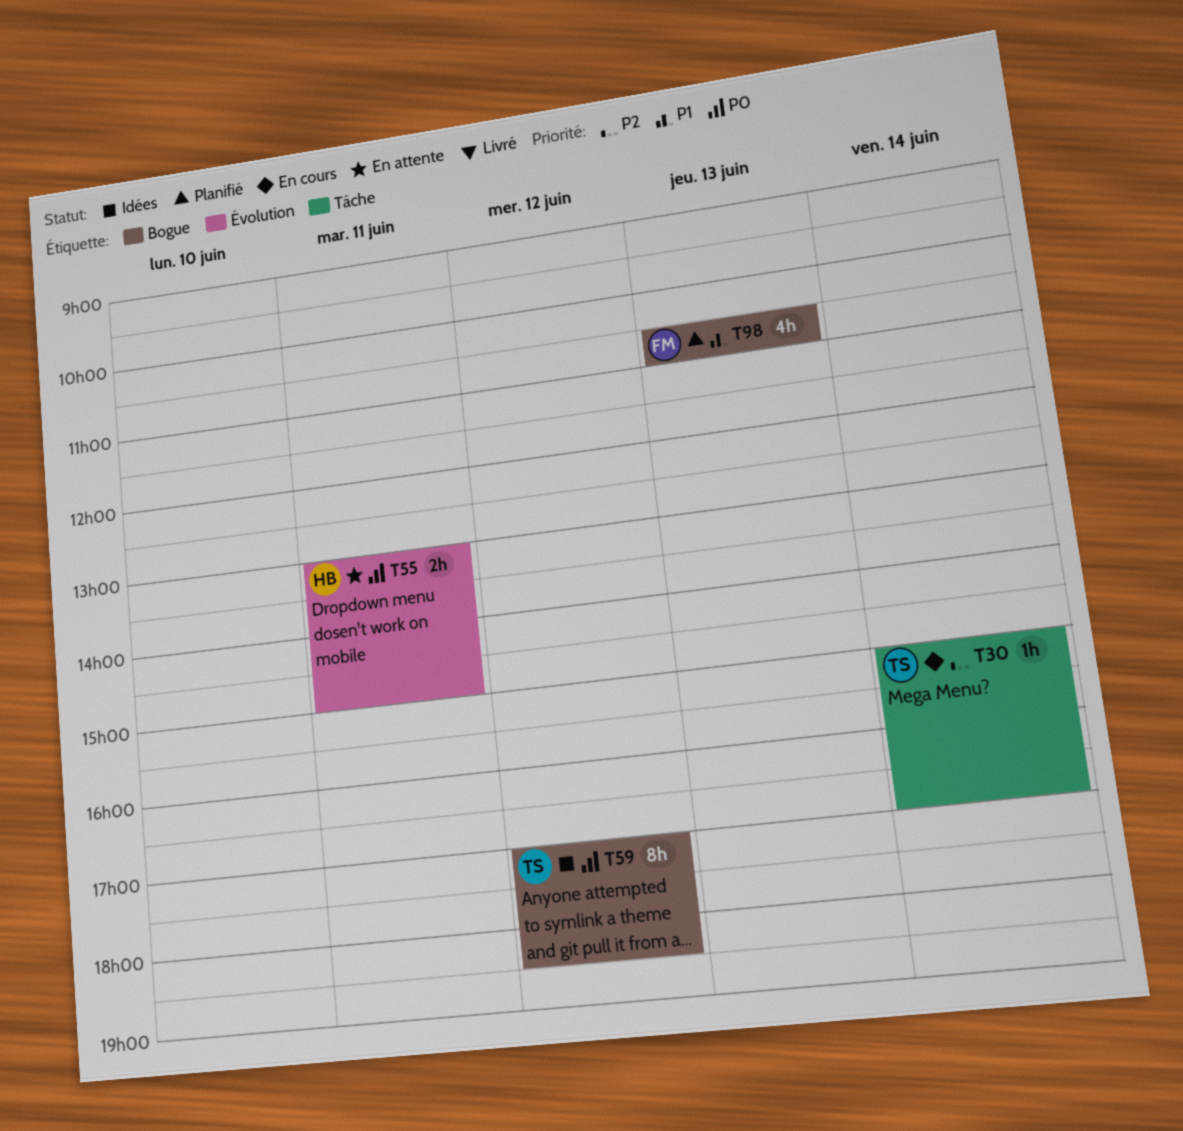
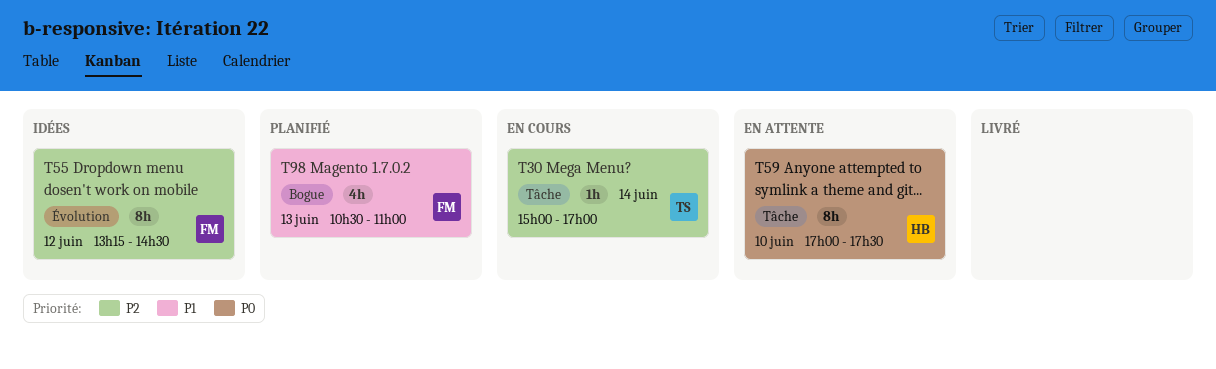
T55, status: En attente -> Idées
T55, owner: HB -> FM
T55, priority: P0 -> P2
T55, estimate: 2h -> 8h
T55, day: Jun 11 -> Jun 12
T55, begins: 13:00 -> 13:15
T55, ends: 15:00 -> 14:30
T59, status: Idées -> En attente
T59, owner: TS -> HB
T59, label: Bogue -> Tâche
T59, day: Jun 12 -> Jun 10
T59, ends: 18:30 -> 17:30

